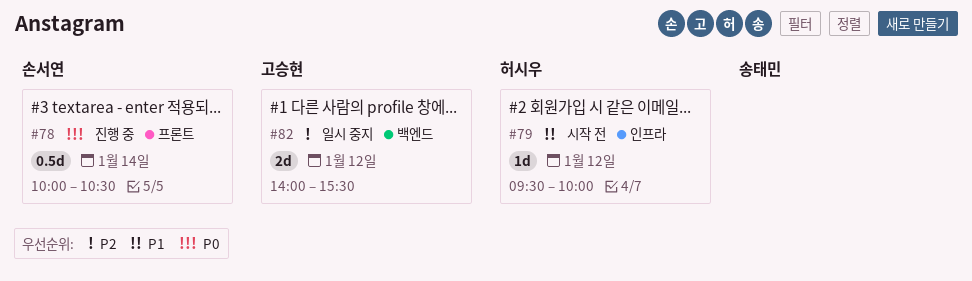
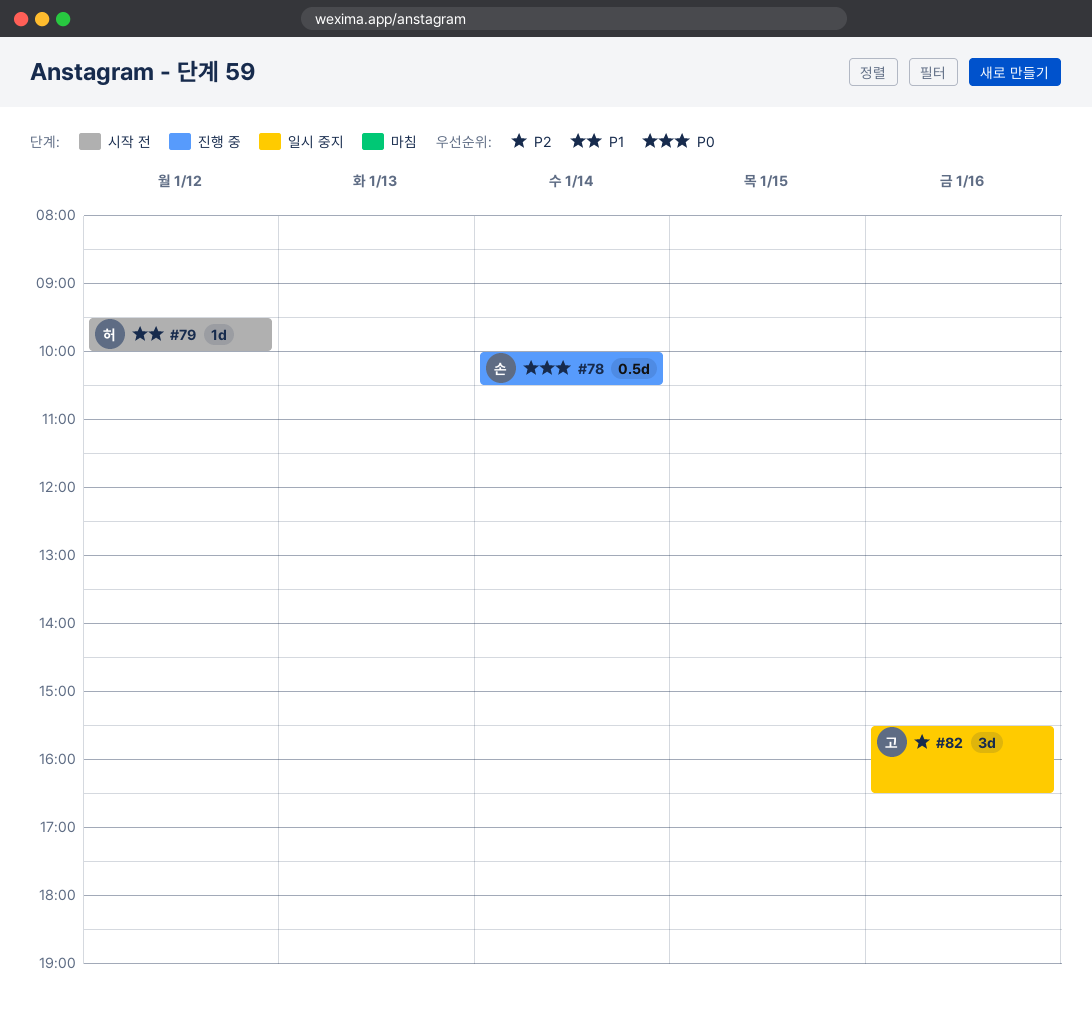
#82, estimate: 2d -> 3d
#82, day: Jan 12 -> Jan 16
#82, begins: 14:00 -> 15:30
#82, ends: 15:30 -> 16:30

